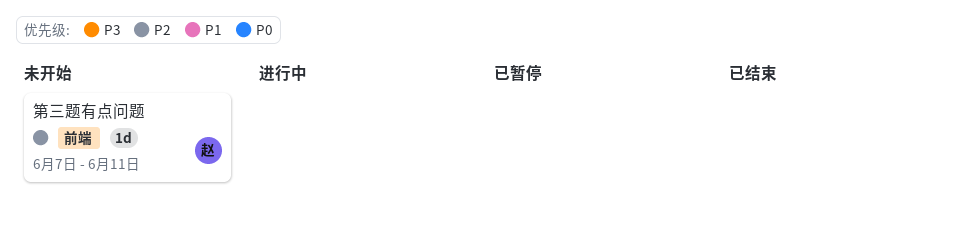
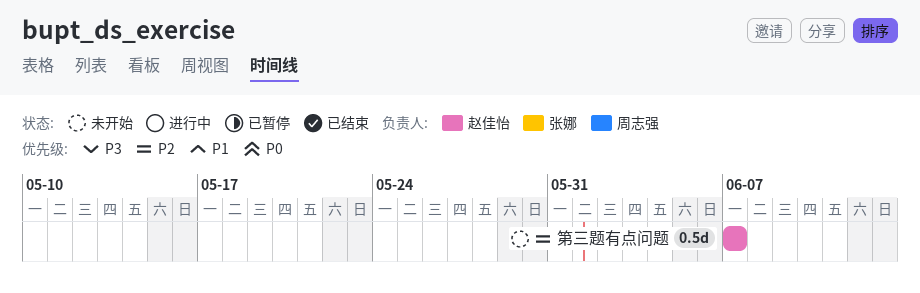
第三题有点问题, estimate: 1d -> 0.5d
第三题有点问题, due: Jun 11 -> Jun 7

